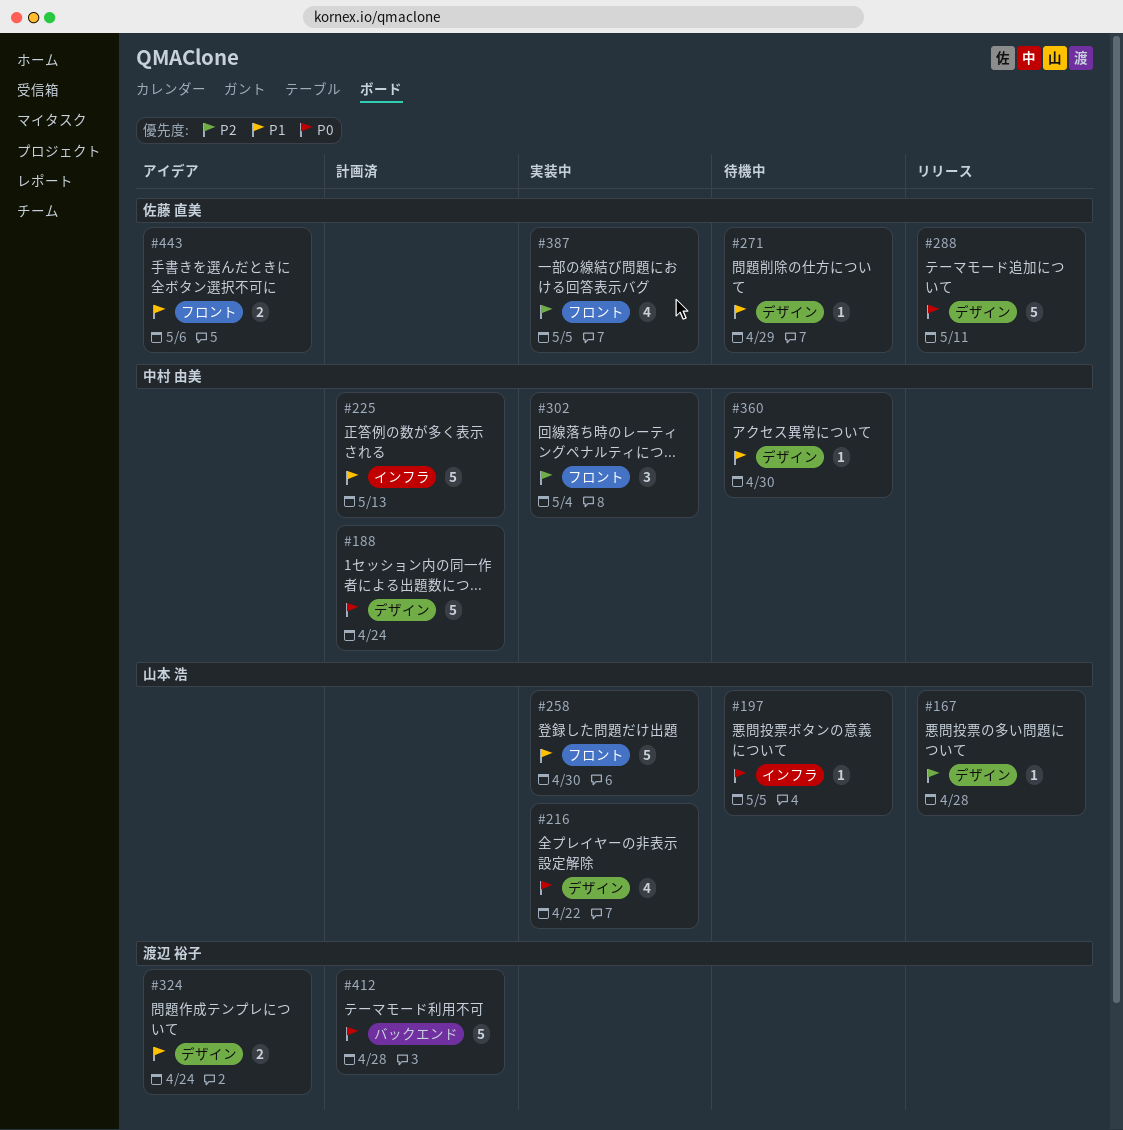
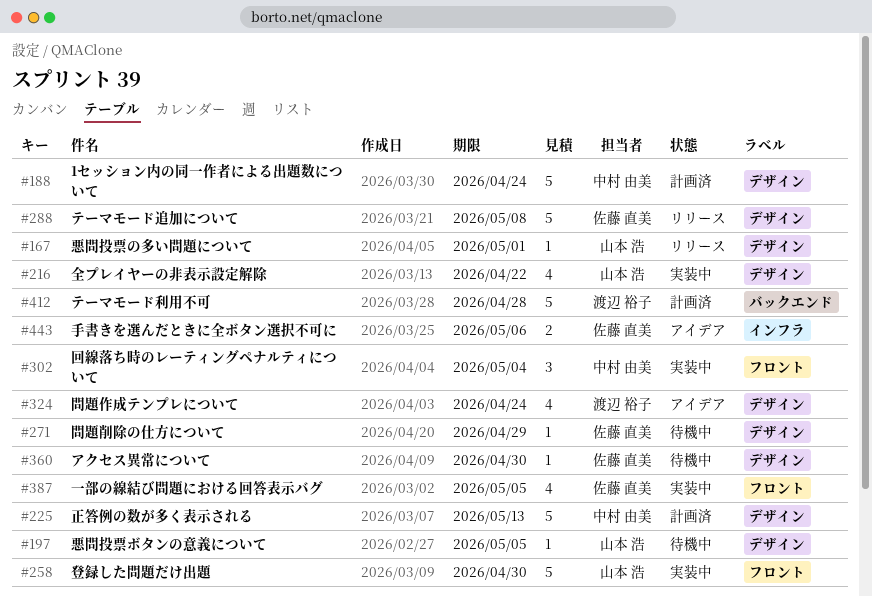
#167, due: Apr 28 -> May 1
#197, label: インフラ -> デザイン
#225, label: インフラ -> デザイン
#288, due: May 11 -> May 8
#324, estimate: 2 -> 4
#360, owner: 中村 由美 -> 佐藤 直美
#443, label: フロント -> インフラ

